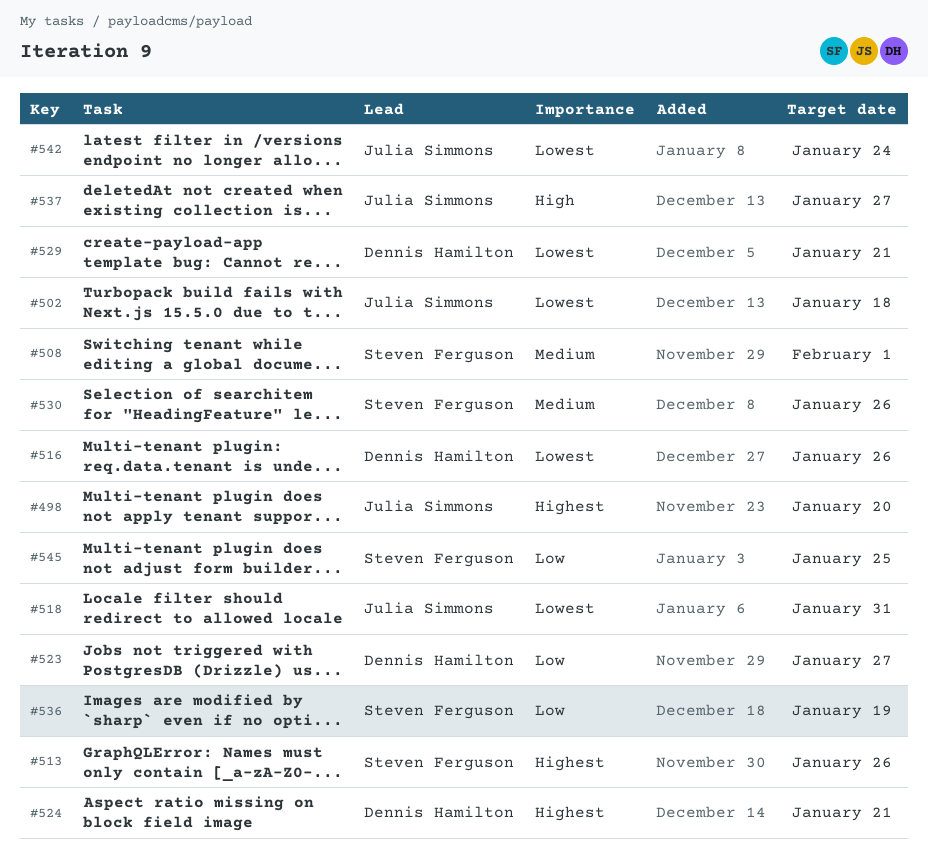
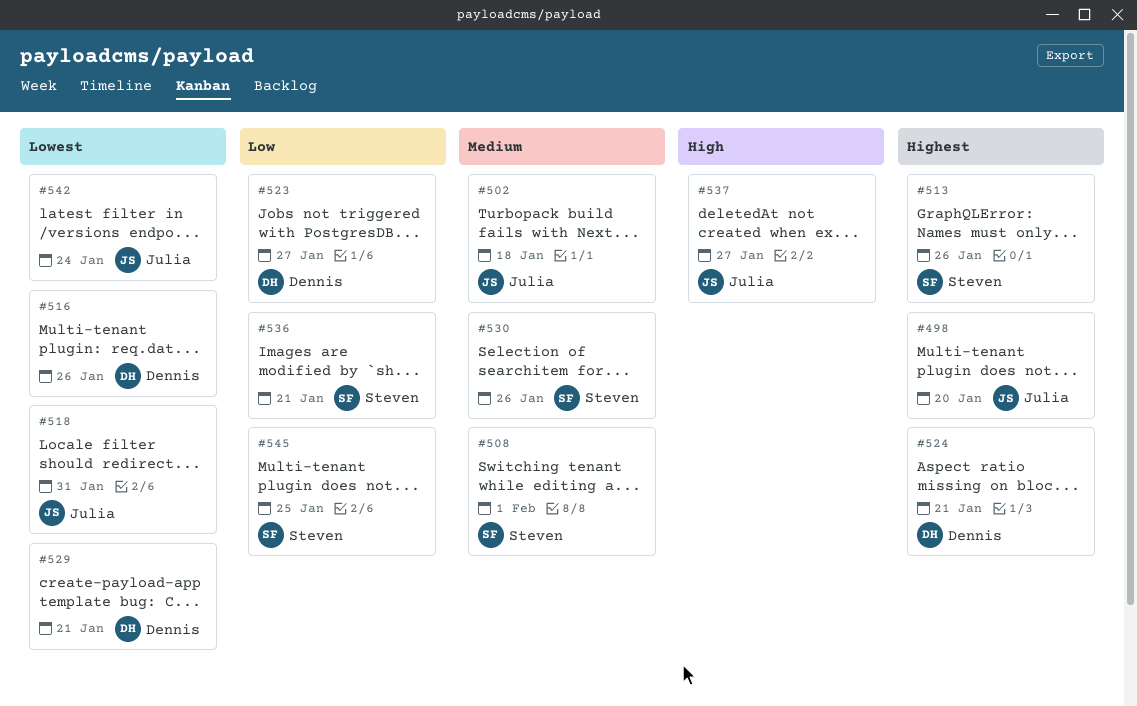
#502, priority: Lowest -> Medium
#536, due: Jan 19 -> Jan 21

